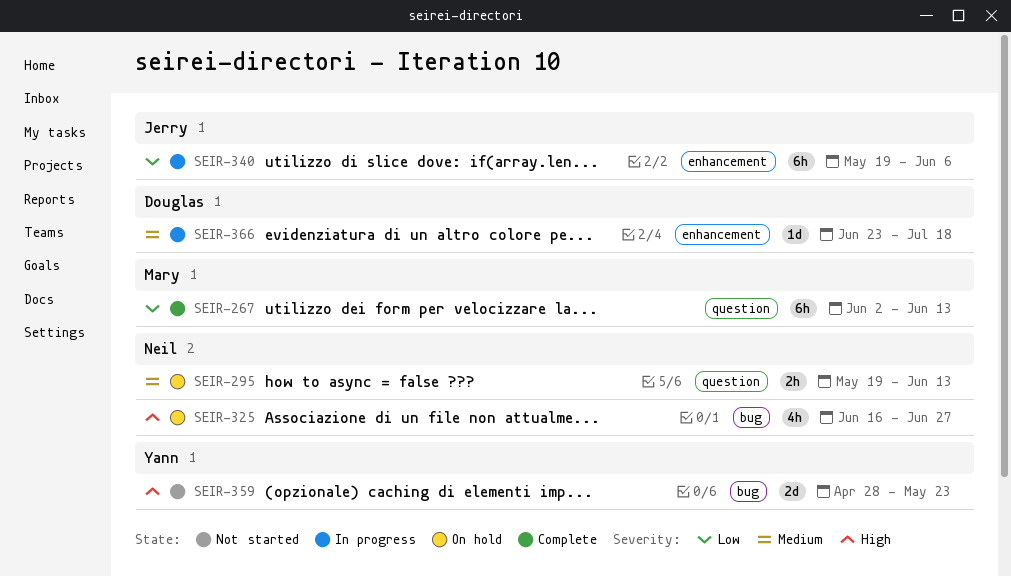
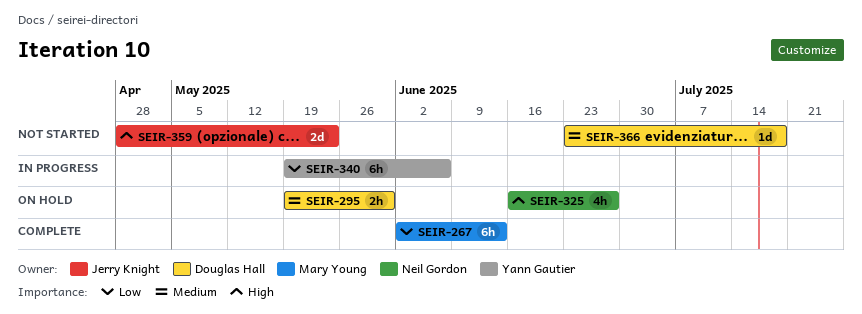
SEIR-295, owner: Neil Gordon -> Douglas Hall
SEIR-295, due: Jun 13 -> May 30
SEIR-340, owner: Jerry Knight -> Yann Gautier
SEIR-359, owner: Yann Gautier -> Jerry Knight
SEIR-366, status: In progress -> Not started

